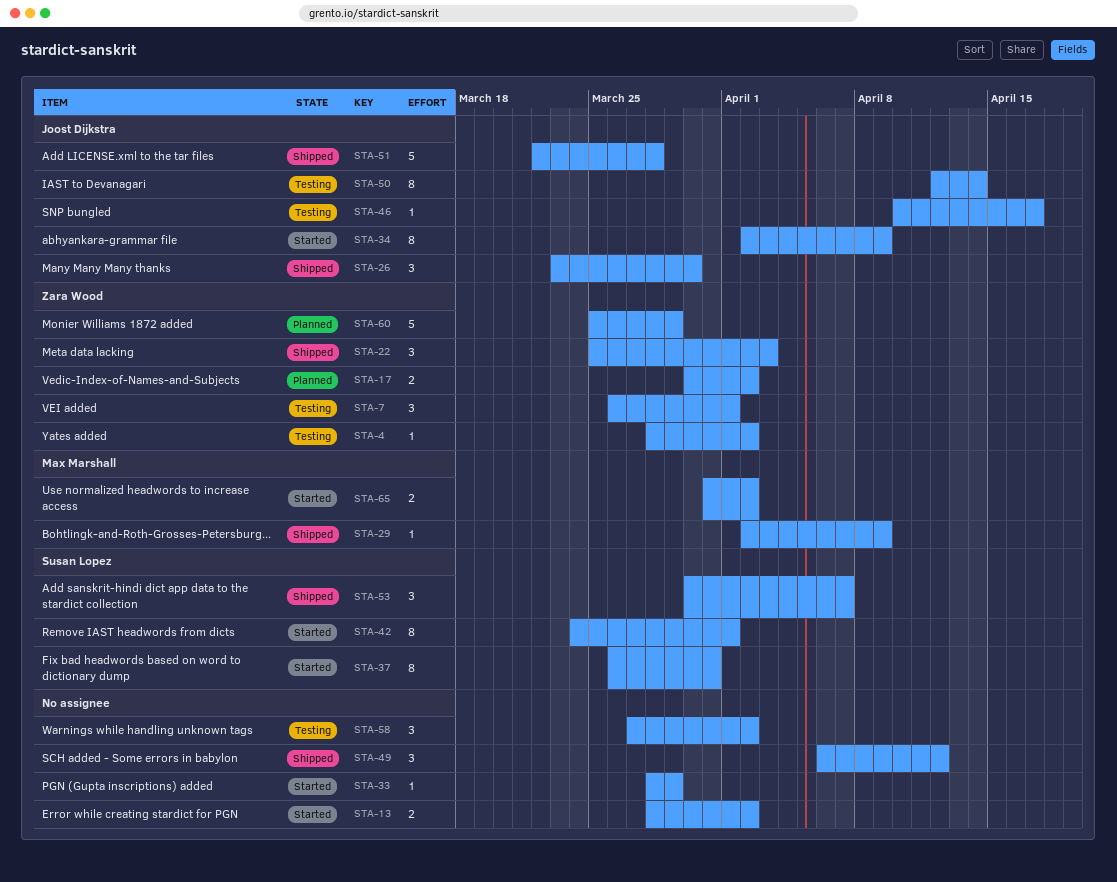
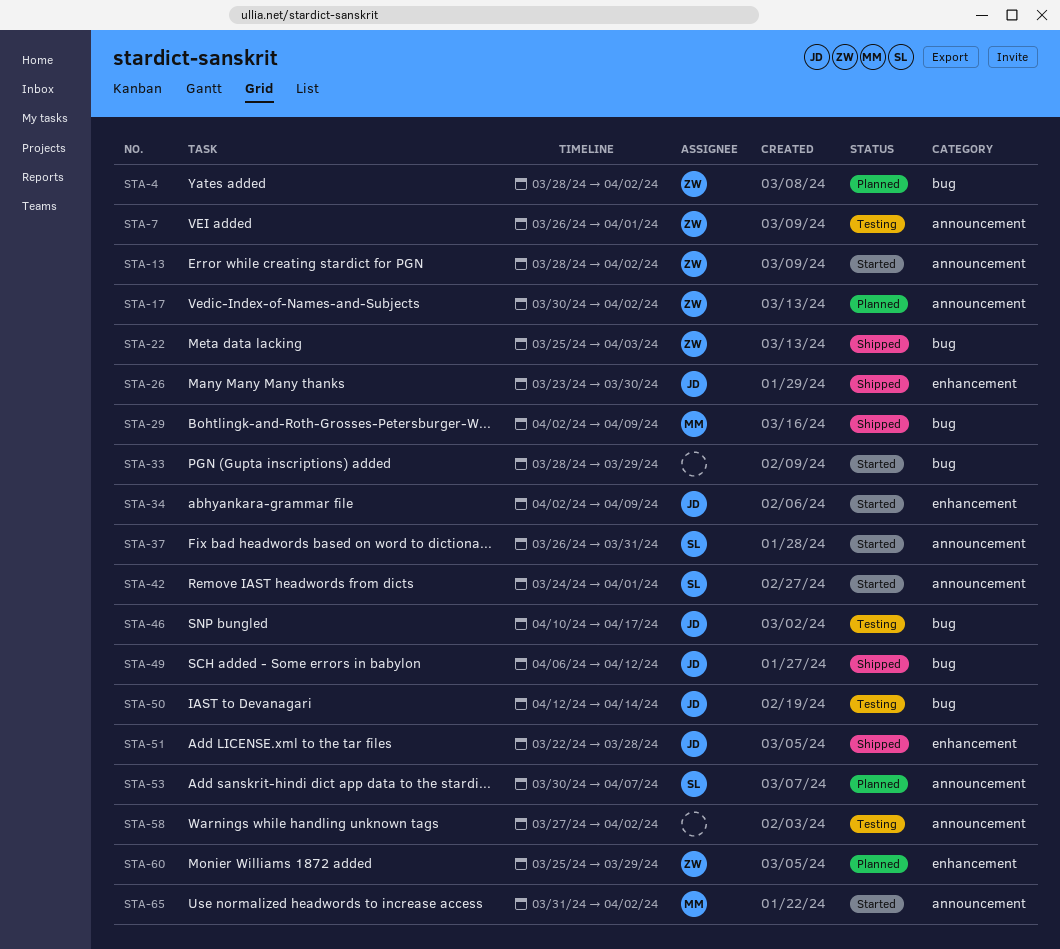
STA-4, status: Testing -> Planned
STA-13, owner: none -> Zara Wood
STA-49, owner: none -> Joost Dijkstra
STA-53, status: Shipped -> Planned

